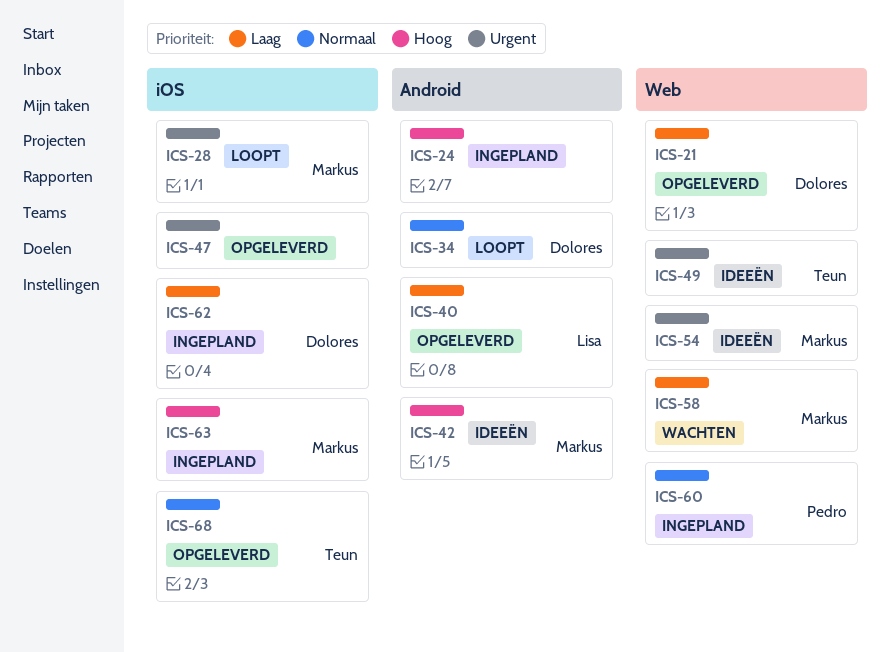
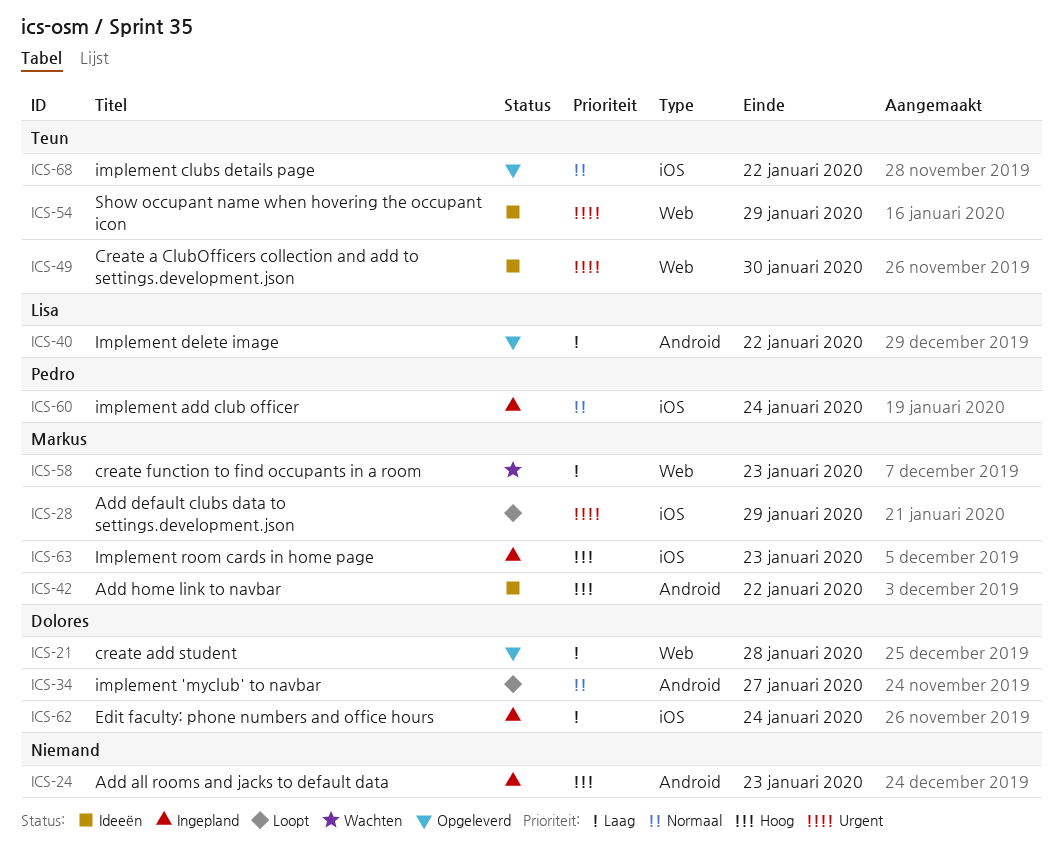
ICS-47: present -> none
ICS-54, owner: Markus -> Teun
ICS-60, label: Web -> iOS

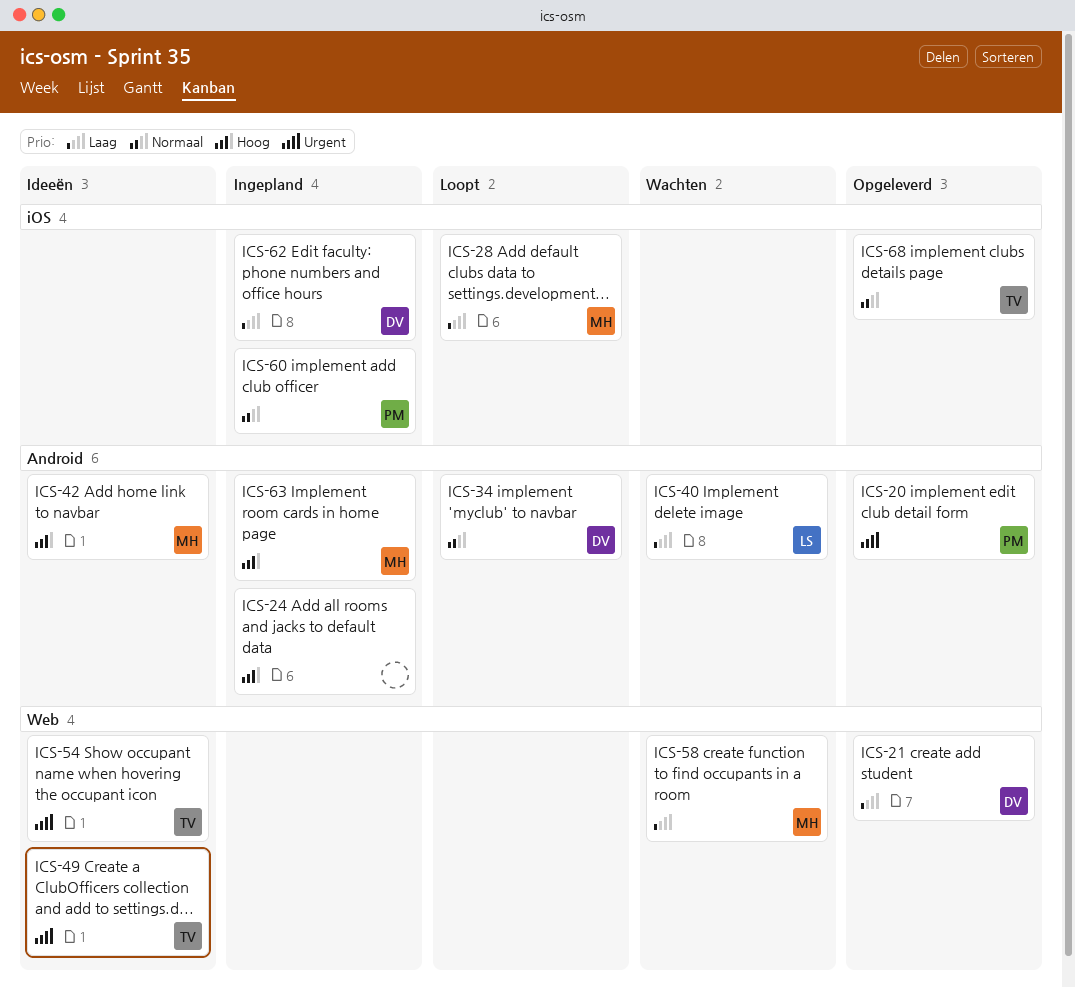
ICS-20: none -> present
ICS-28, priority: Urgent -> Laag
ICS-40, status: Opgeleverd -> Wachten
ICS-63, label: iOS -> Android

